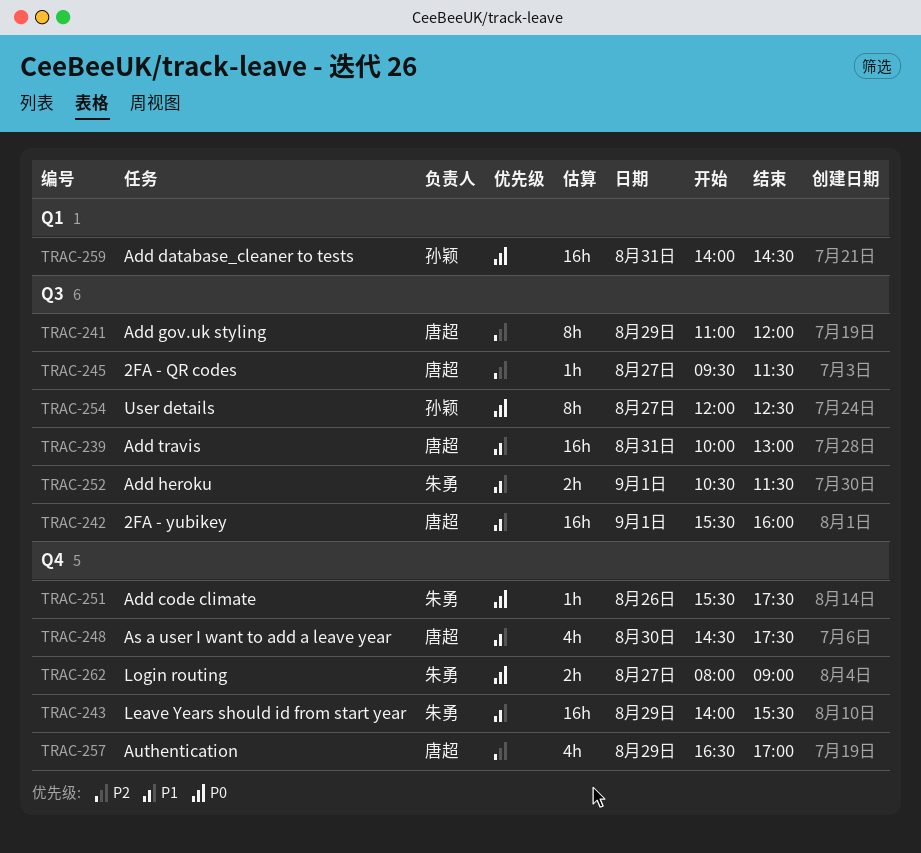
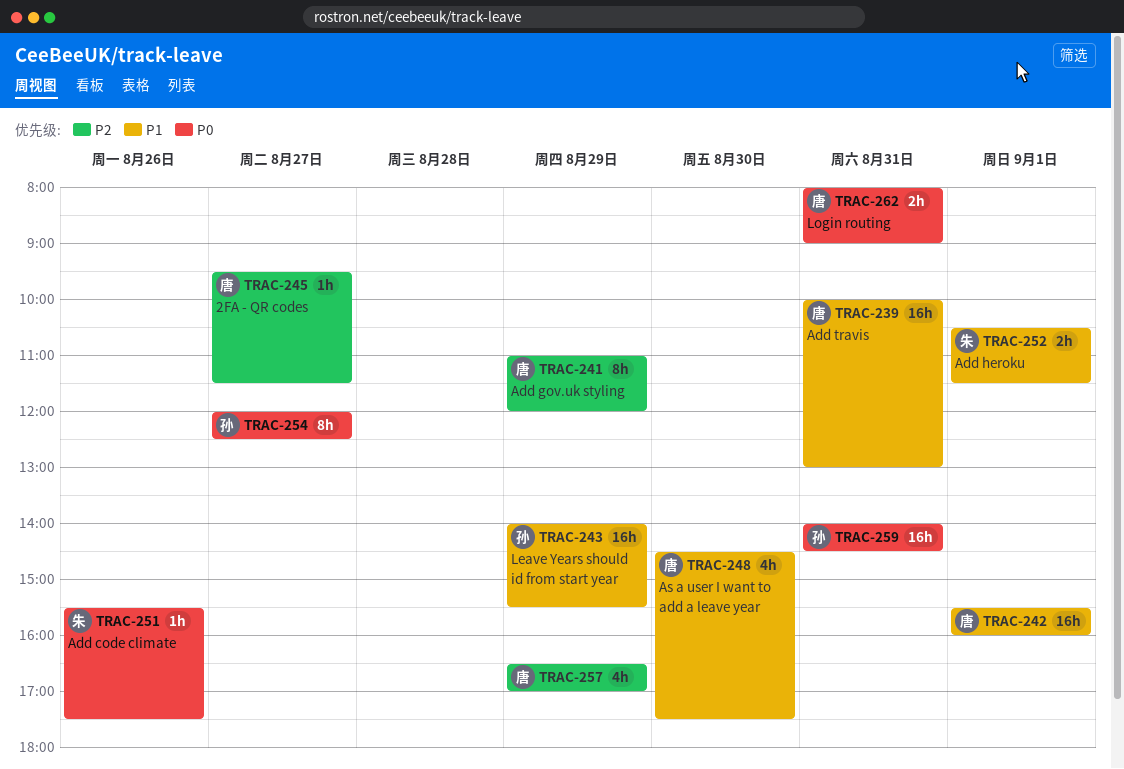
TRAC-243, owner: 朱勇 -> 孙颖
TRAC-262, owner: 朱勇 -> 唐超
TRAC-262, day: Aug 27 -> Aug 31

